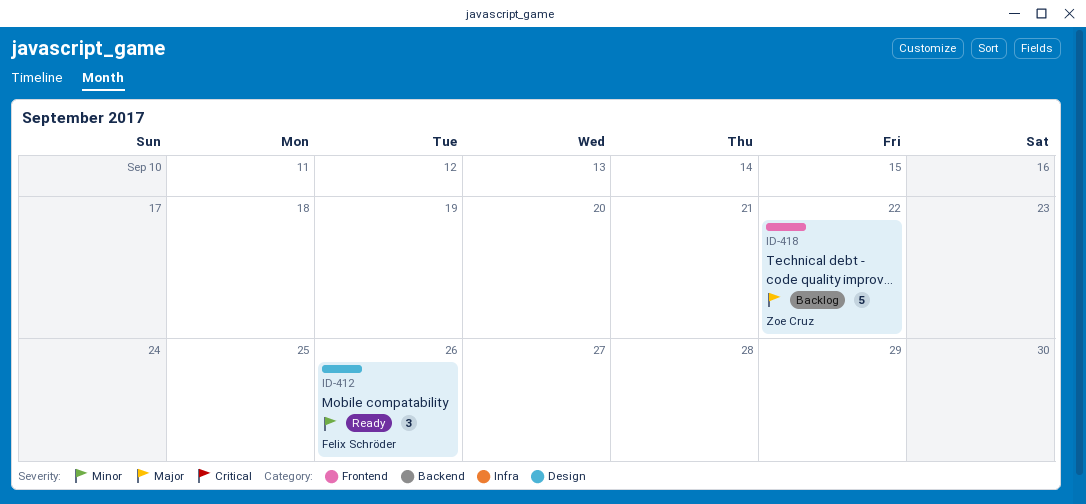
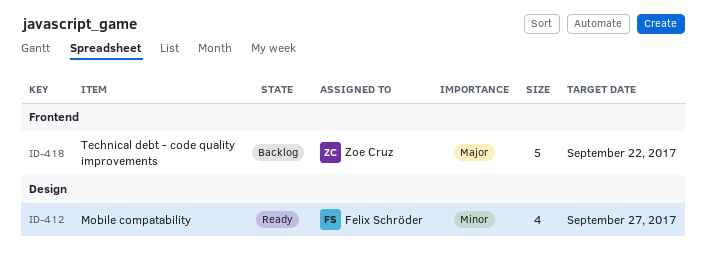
ID-412, estimate: 3 -> 4
ID-412, due: Sep 26 -> Sep 27

